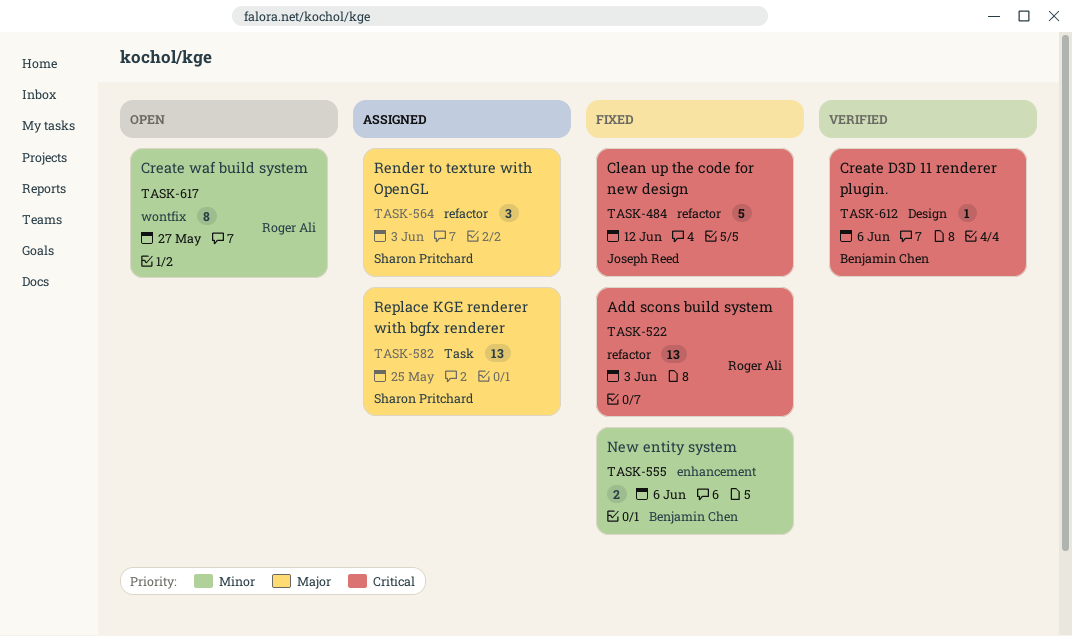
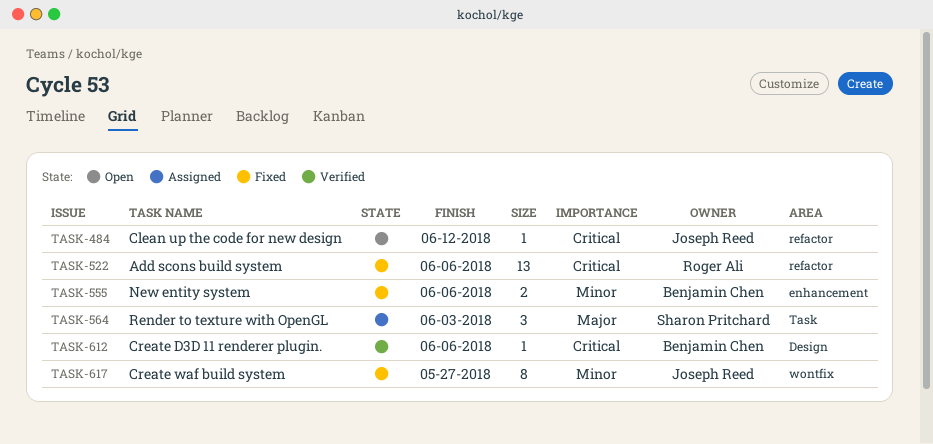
TASK-484, status: Fixed -> Open
TASK-484, estimate: 5 -> 1
TASK-522, due: Jun 3 -> Jun 6
TASK-564, label: refactor -> Task
TASK-582: present -> none
TASK-617, status: Open -> Fixed
TASK-617, owner: Roger Ali -> Joseph Reed

